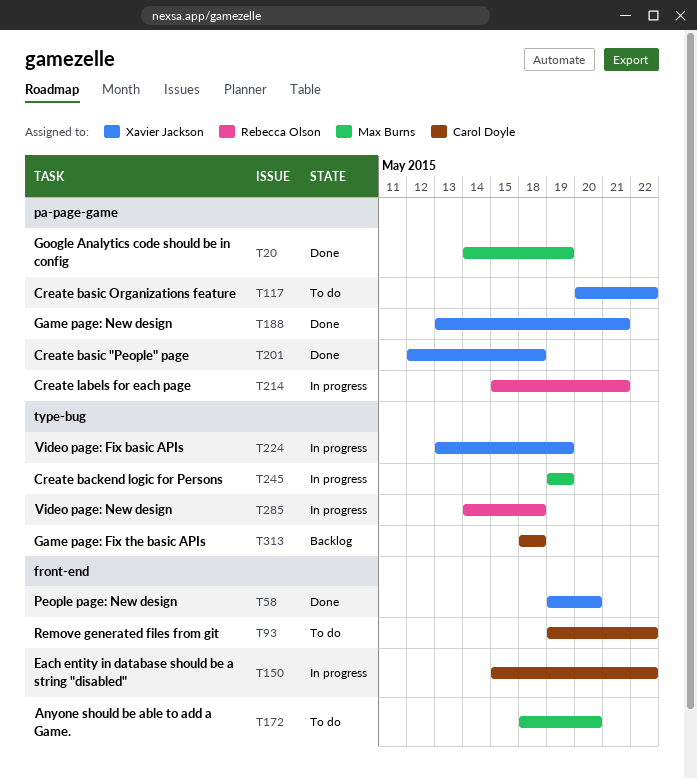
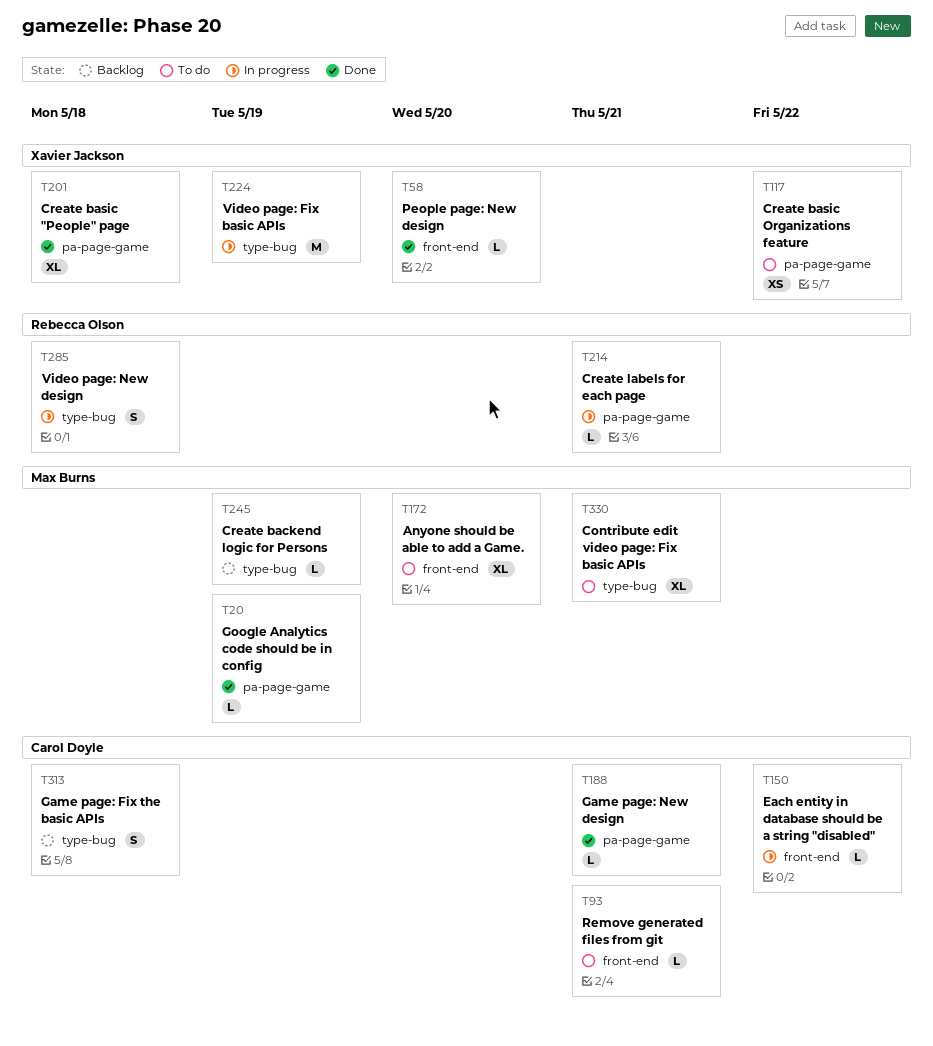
T93, due: May 22 -> May 21
T188, owner: Xavier Jackson -> Carol Doyle
T245, status: In progress -> Backlog
T330: none -> present

